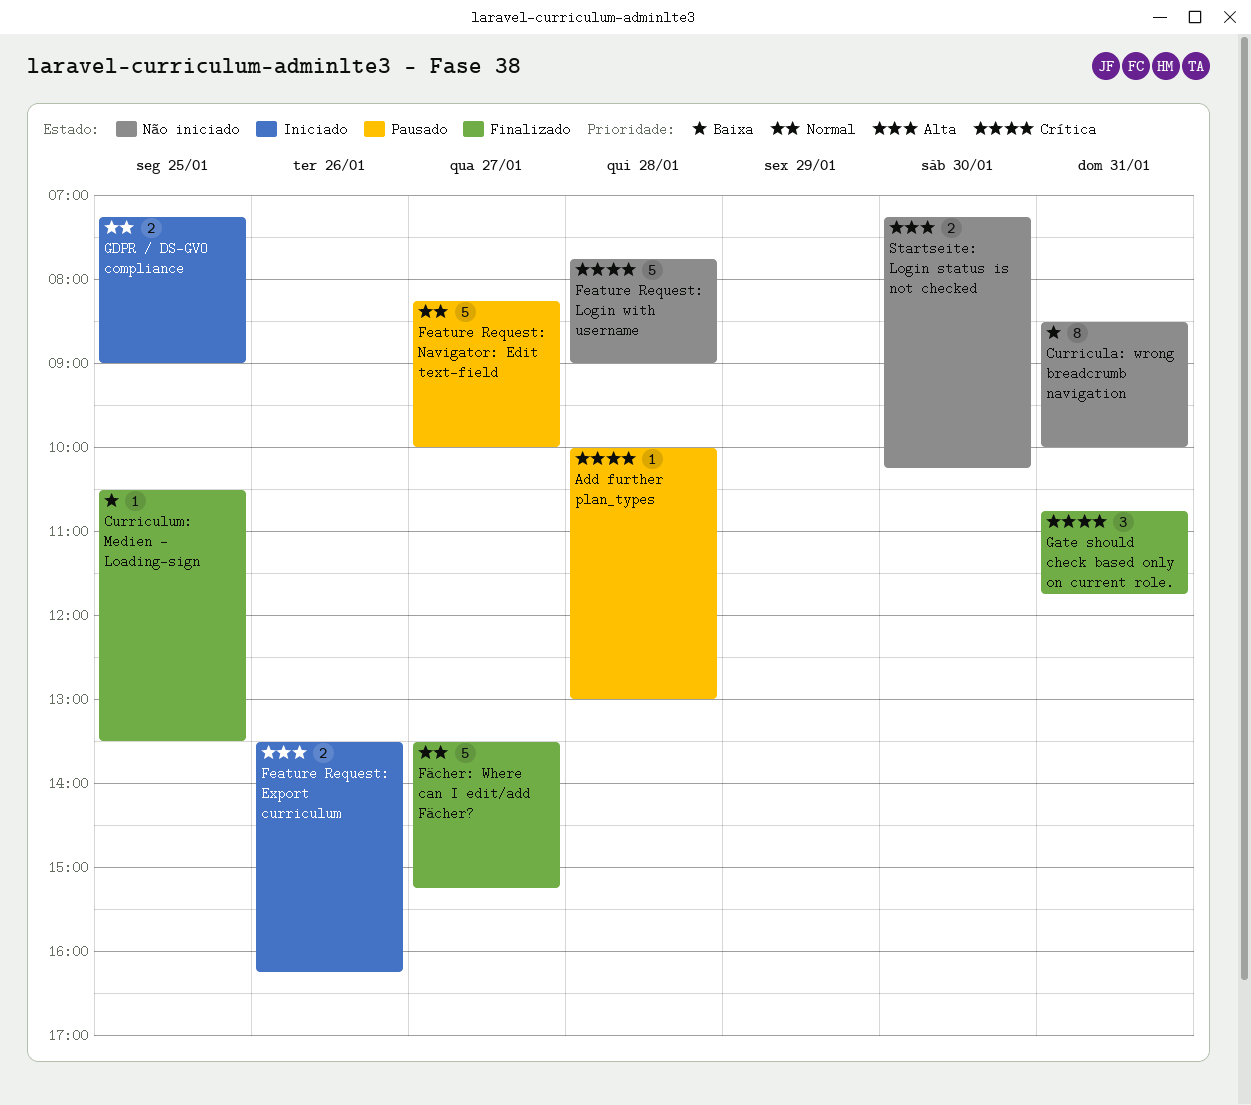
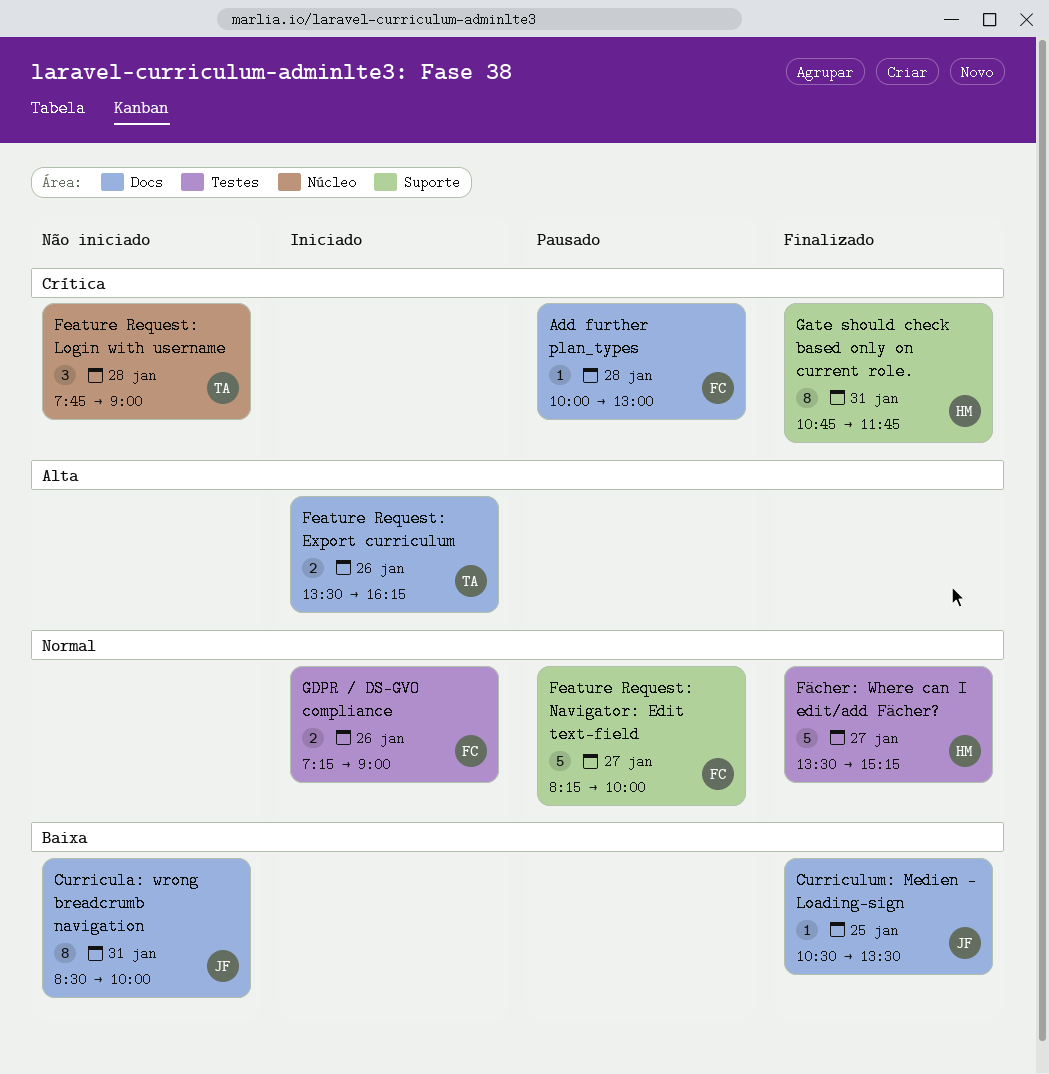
Feature Request: Login with username, estimate: 5 -> 3
Gate should check based only on current role., estimate: 3 -> 8
GDPR / DS-GVO compliance, day: Jan 25 -> Jan 26
Startseite: Login status is not checked: present -> none

